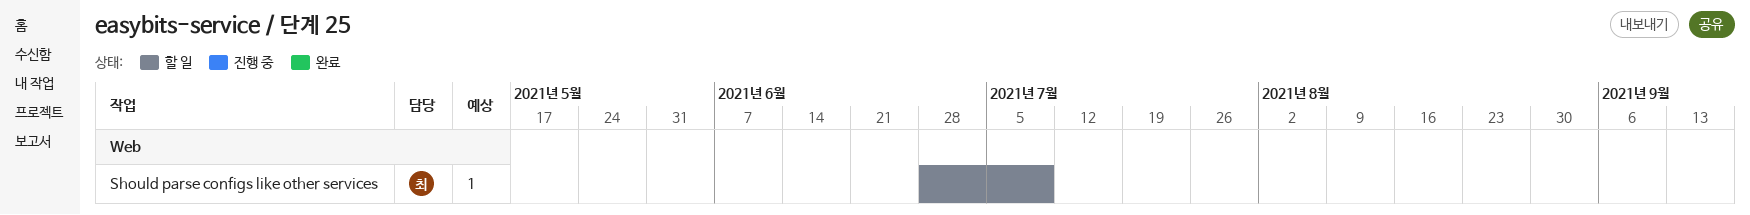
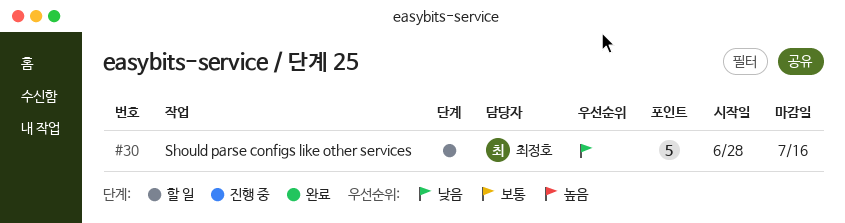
Should parse configs like other services, estimate: 1 -> 5
Should parse configs like other services, due: Jul 9 -> Jul 16

